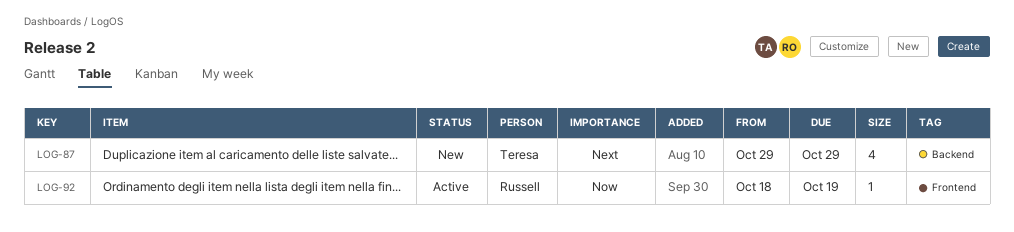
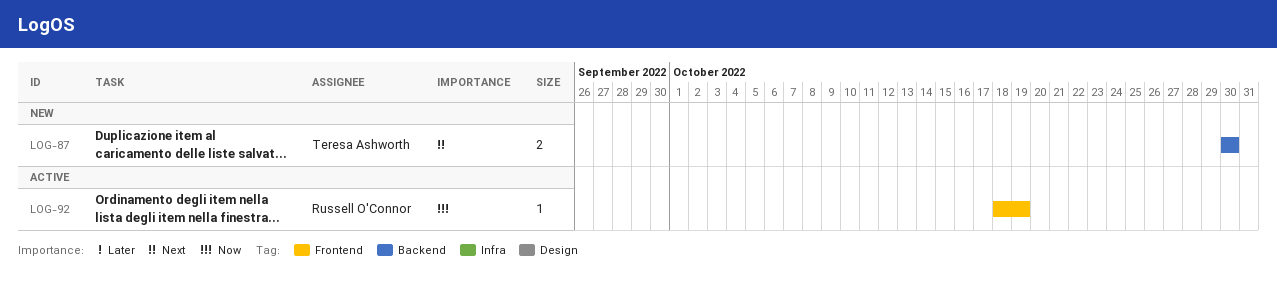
LOG-87, estimate: 4 -> 2
LOG-87, start: Oct 29 -> Oct 30
LOG-87, due: Oct 29 -> Oct 30

